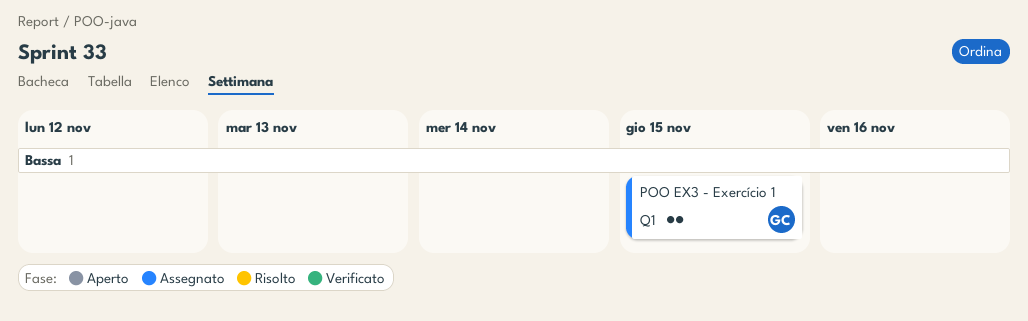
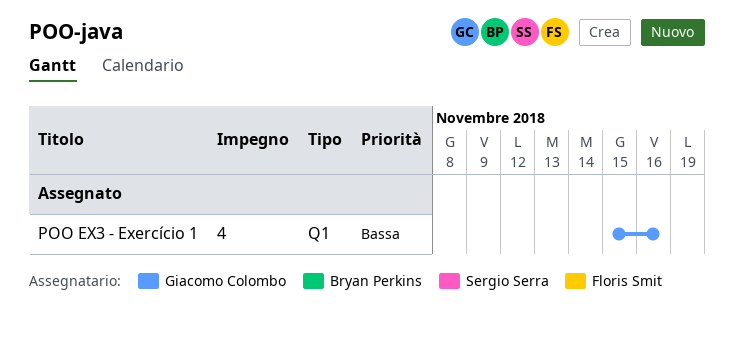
POO EX3 - Exercício 1, estimate: 2 -> 4
POO EX3 - Exercício 1, due: Nov 15 -> Nov 16

